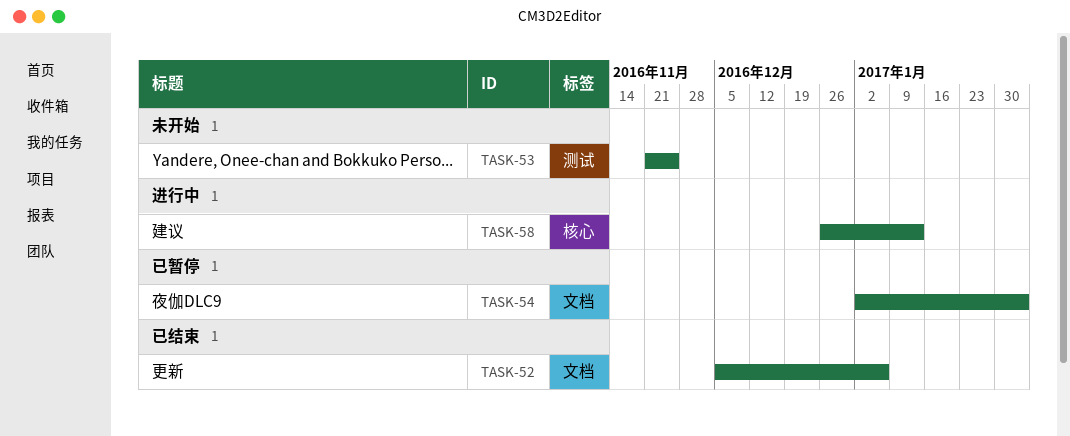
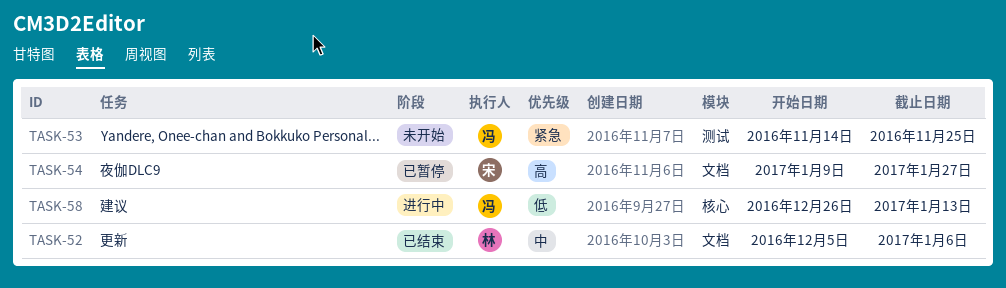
TASK-53, start: Nov 21 -> Nov 14
TASK-54, start: Jan 2 -> Jan 9
TASK-54, due: Feb 3 -> Jan 27

